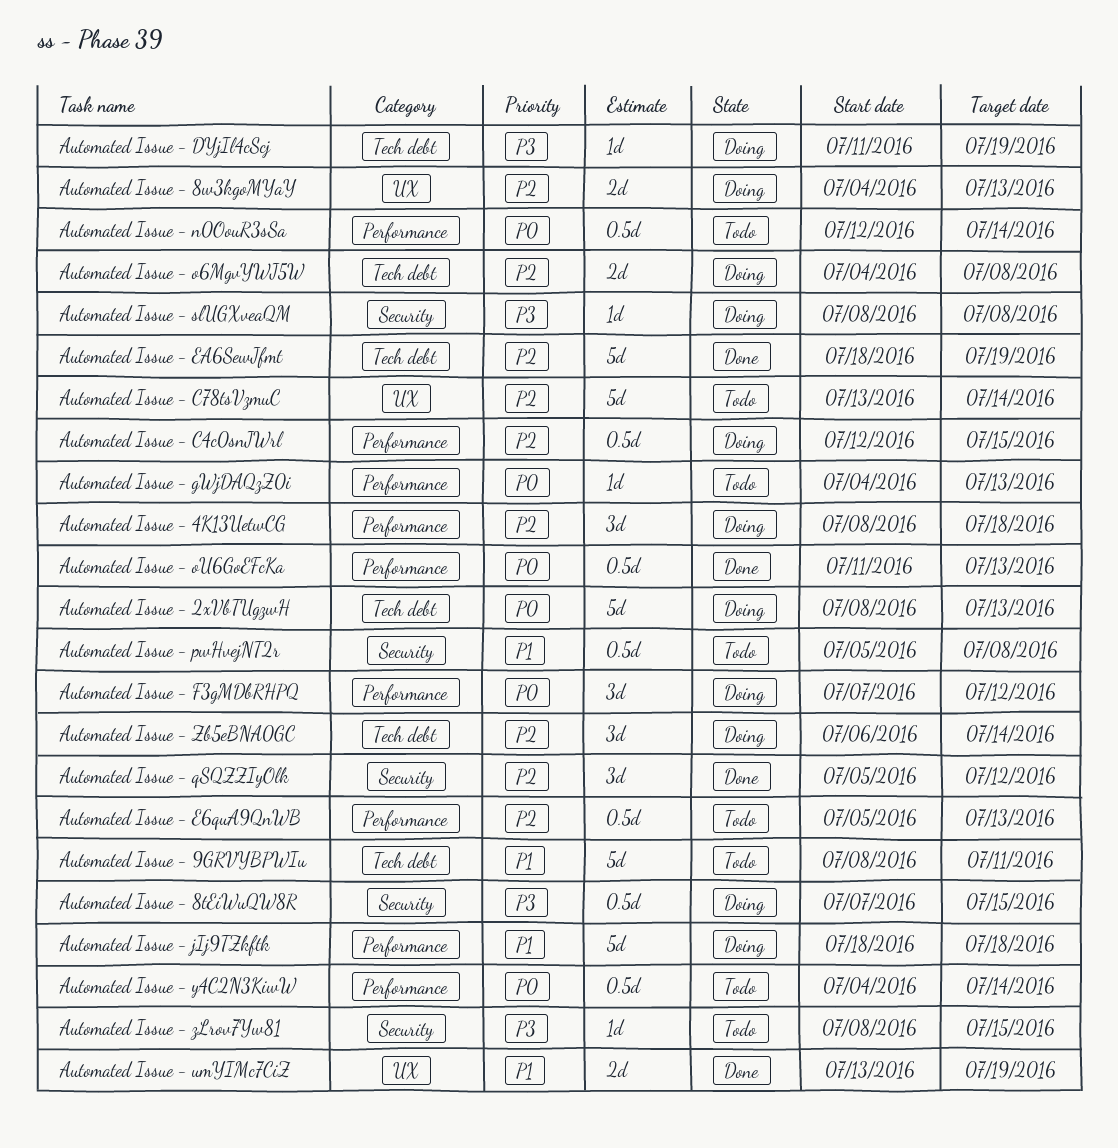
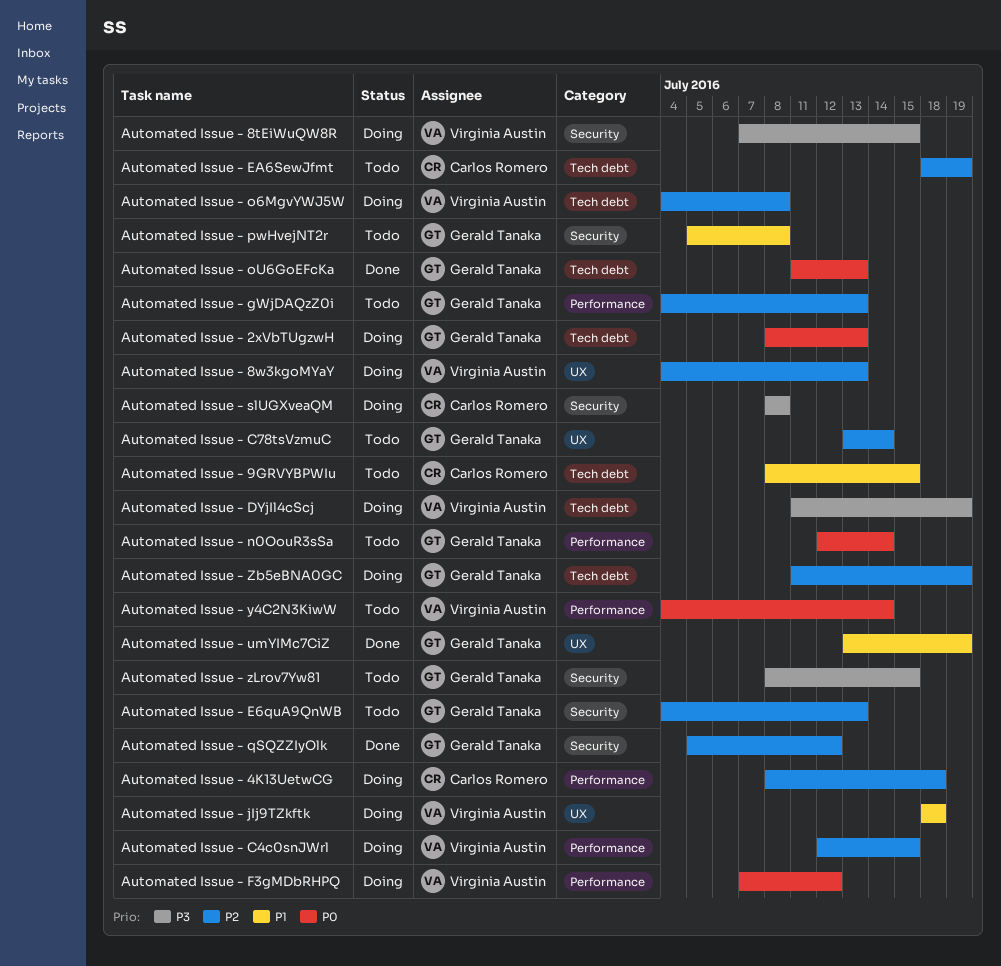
Automated Issue - 9GRVYBPWIu, due: Jul 11 -> Jul 15
Automated Issue - E6quA9QnWB, label: Performance -> Security
Automated Issue - E6quA9QnWB, start: Jul 5 -> Jul 4
Automated Issue - EA6SewJfmt, status: Done -> Todo
Automated Issue - gWjDAQzZ0i, priority: P0 -> P2
Automated Issue - jIj9TZkftk, label: Performance -> UX
Automated Issue - oU6GoEFcKa, label: Performance -> Tech debt
Automated Issue - Zb5eBNA0GC, start: Jul 6 -> Jul 11
Automated Issue - Zb5eBNA0GC, due: Jul 14 -> Jul 19

